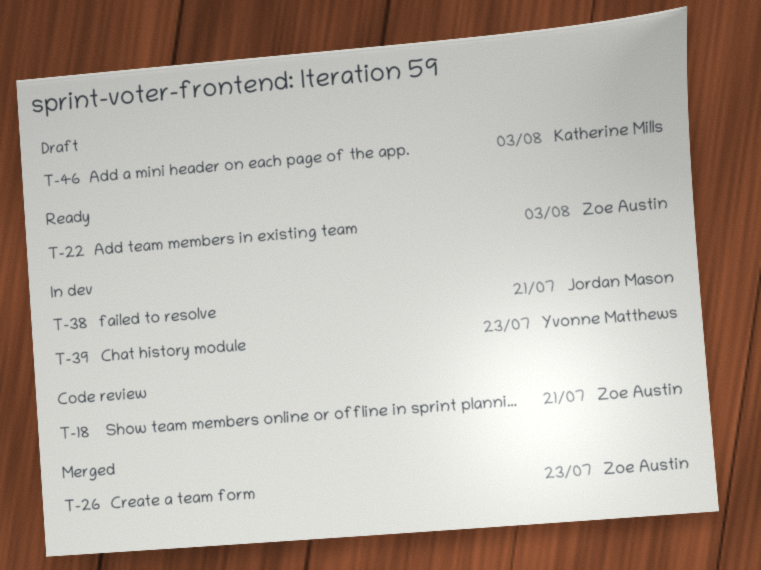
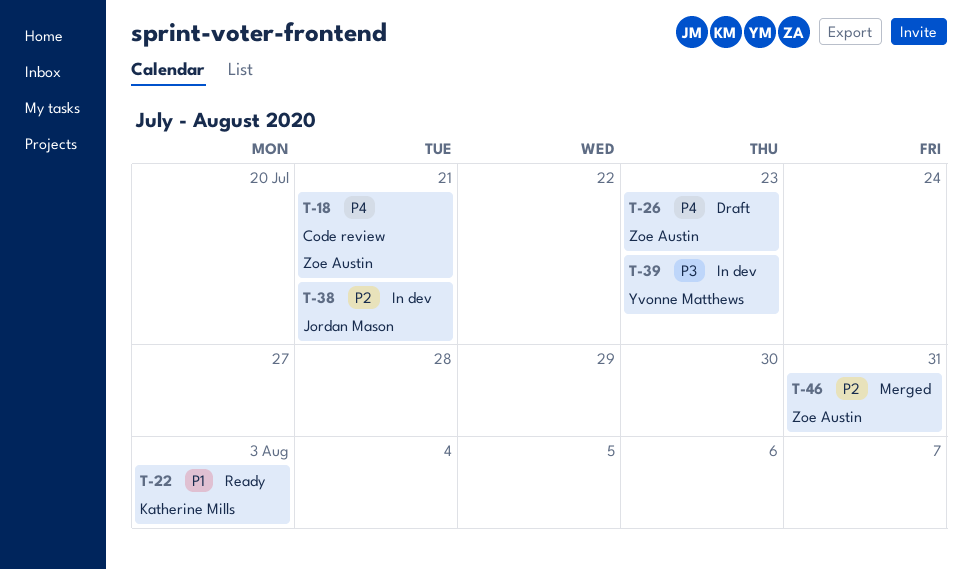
T-22, owner: Zoe Austin -> Katherine Mills
T-26, status: Merged -> Draft
T-46, status: Draft -> Merged
T-46, owner: Katherine Mills -> Zoe Austin
T-46, due: Aug 3 -> Jul 31

